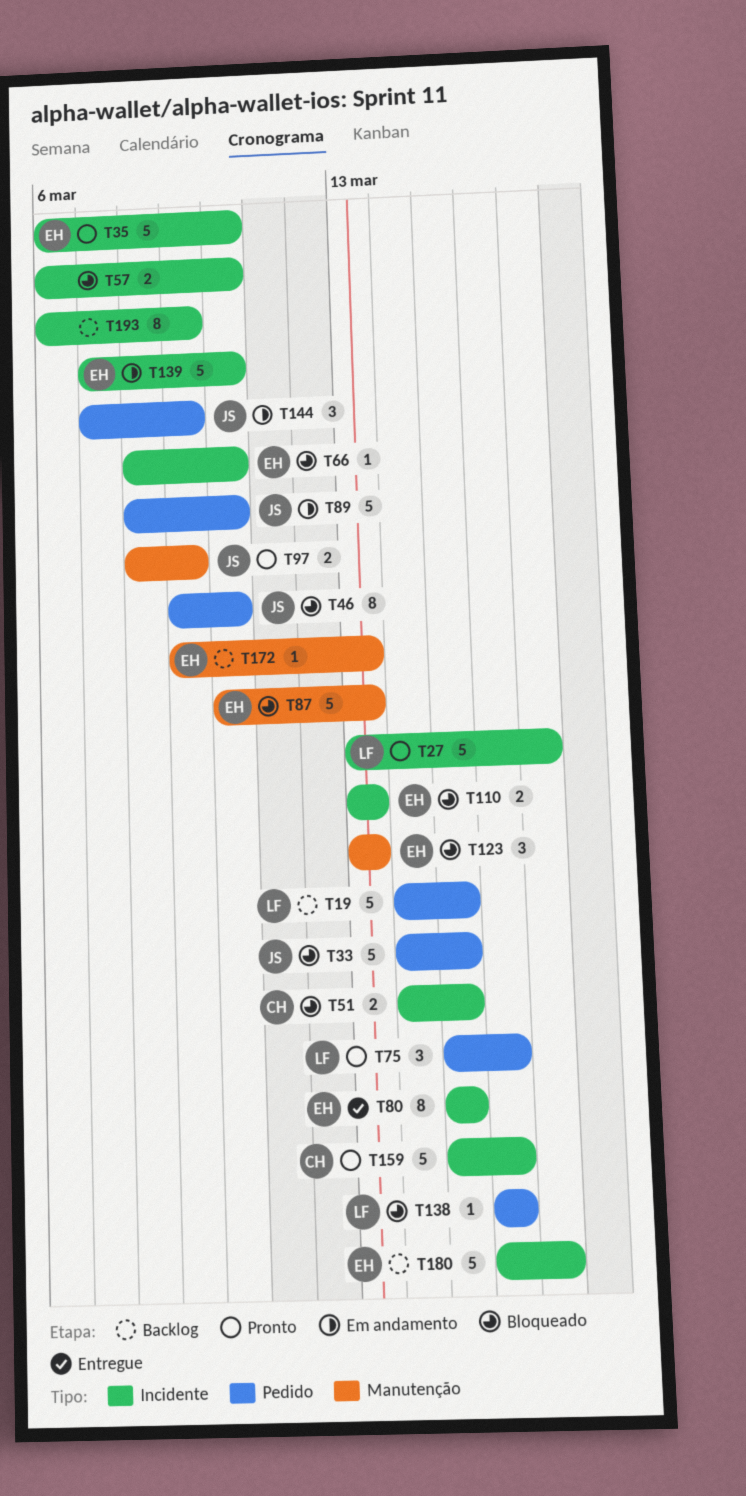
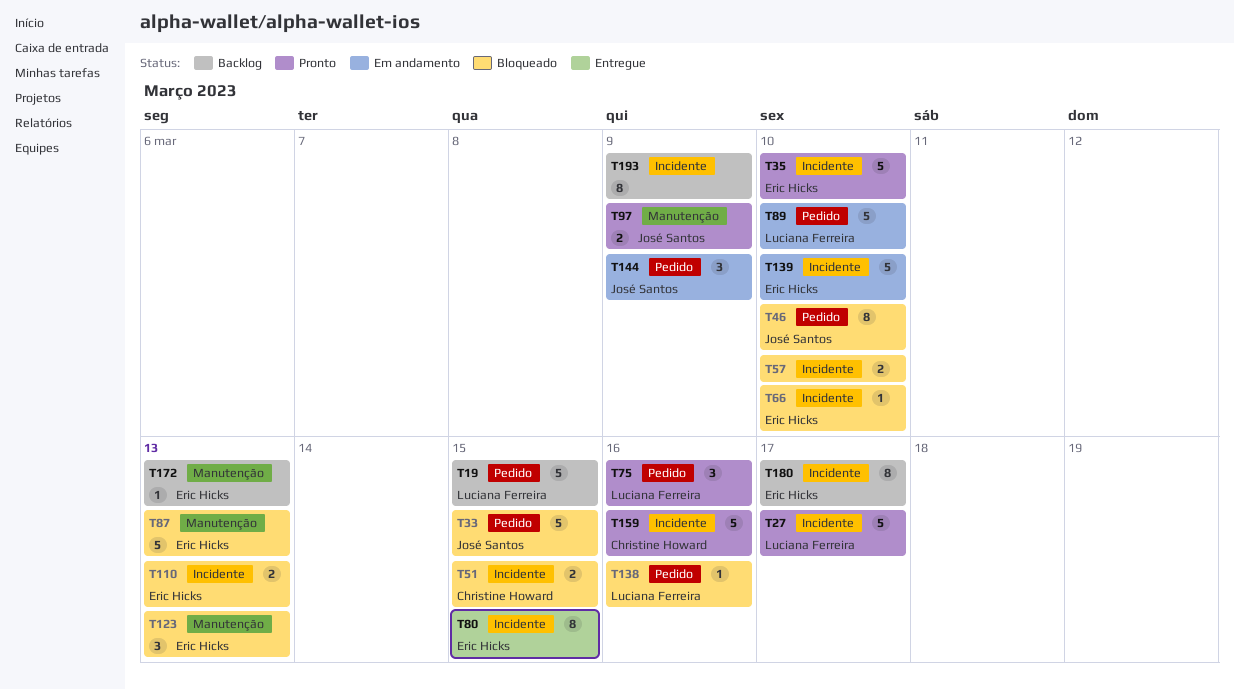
T89, owner: José Santos -> Luciana Ferreira
T180, estimate: 5 -> 8

